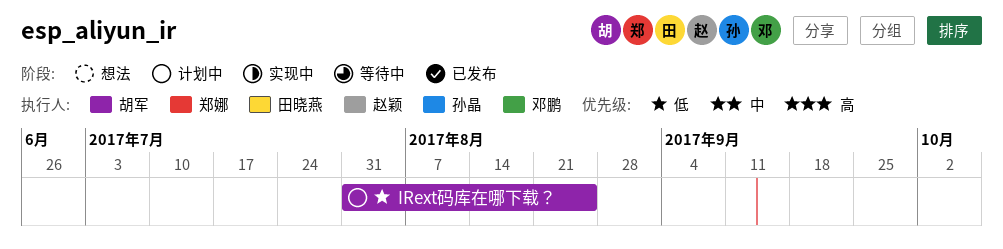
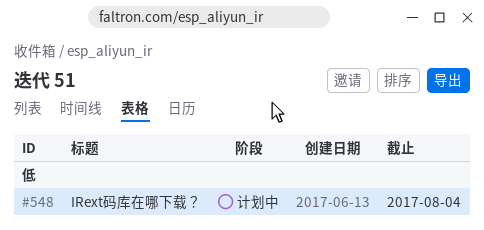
IRext码库在哪下载？, due: Aug 25 -> Aug 4

